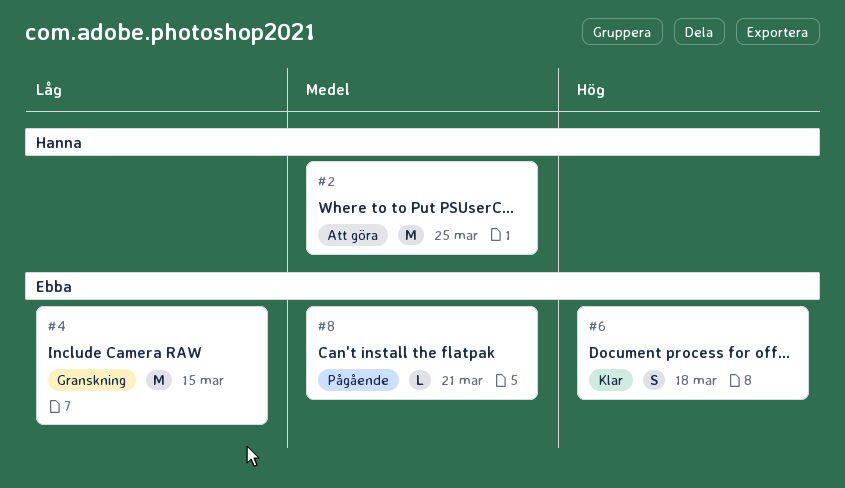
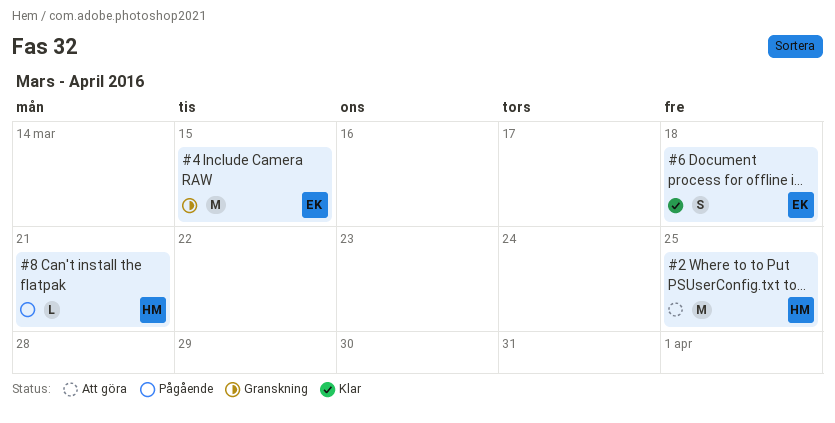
#8, owner: Ebba -> Hanna

